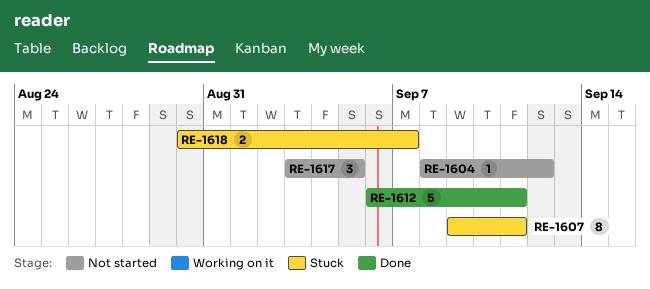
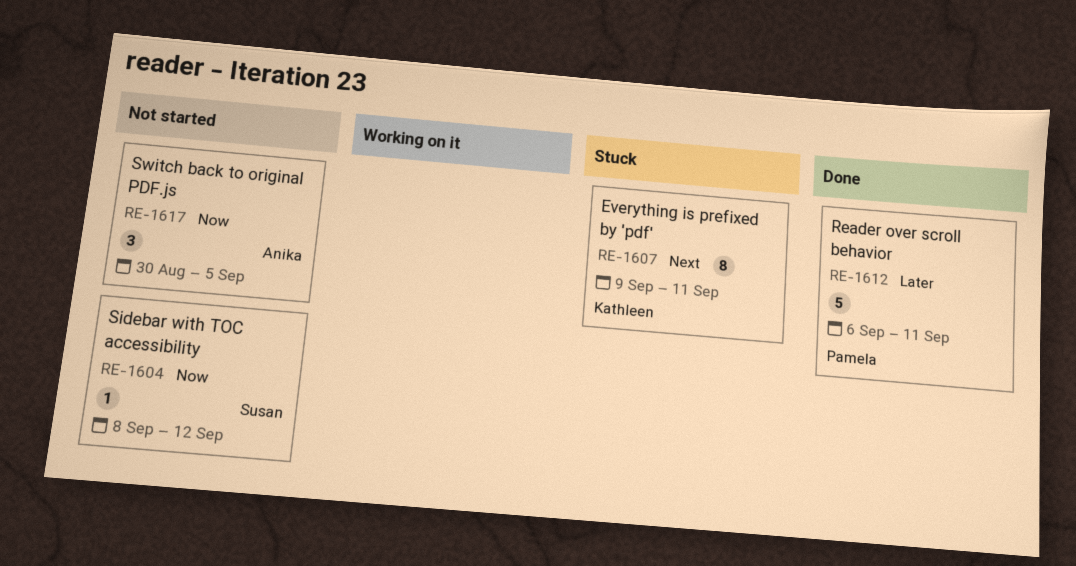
RE-1617, start: Sep 3 -> Aug 30
RE-1618: present -> none

